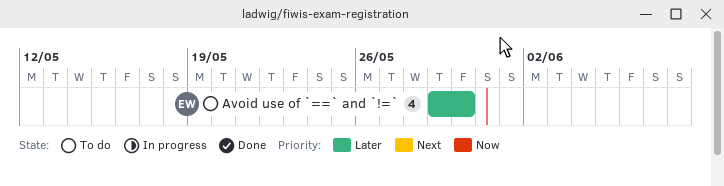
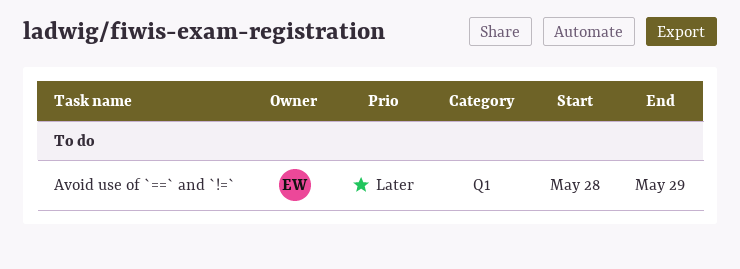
Avoid use of `==` and `!=`, start: May 29 -> May 28
Avoid use of `==` and `!=`, due: May 30 -> May 29

